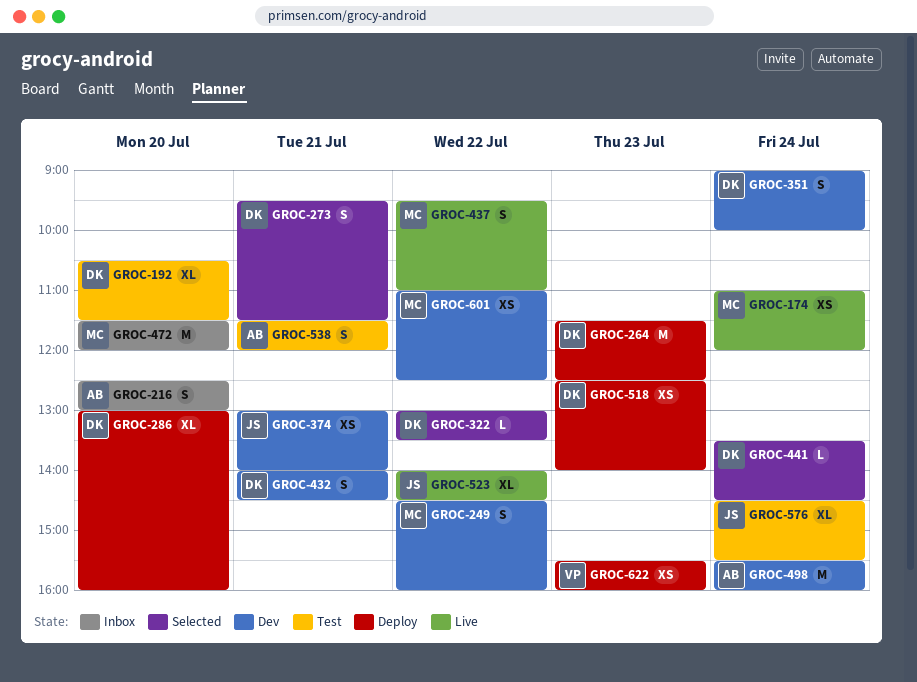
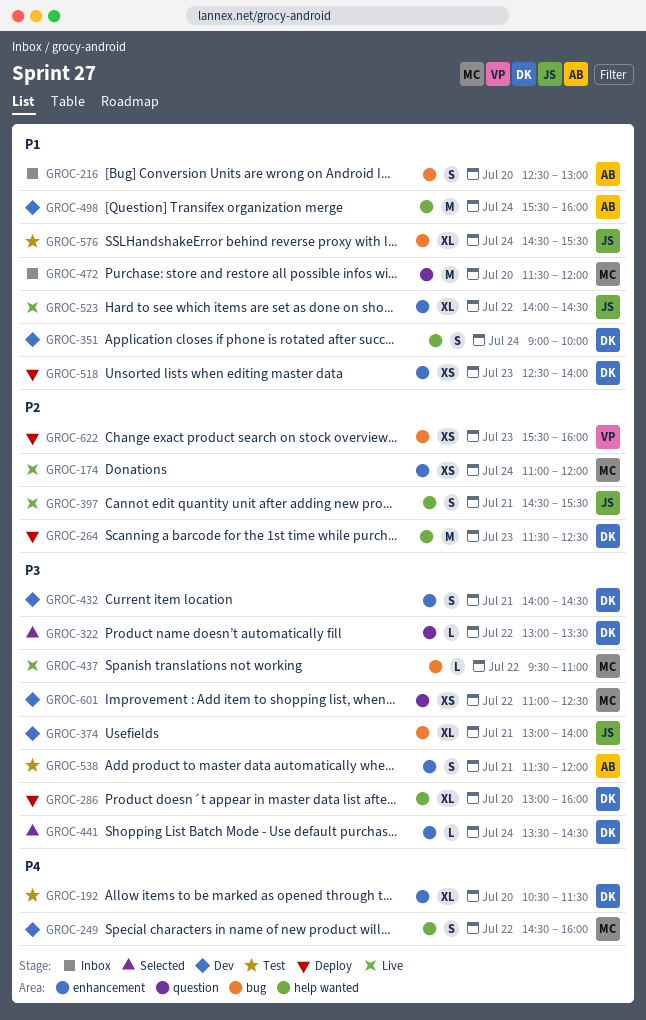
GROC-273: present -> none
GROC-374, estimate: XS -> XL
GROC-397: none -> present
GROC-437, estimate: S -> L

